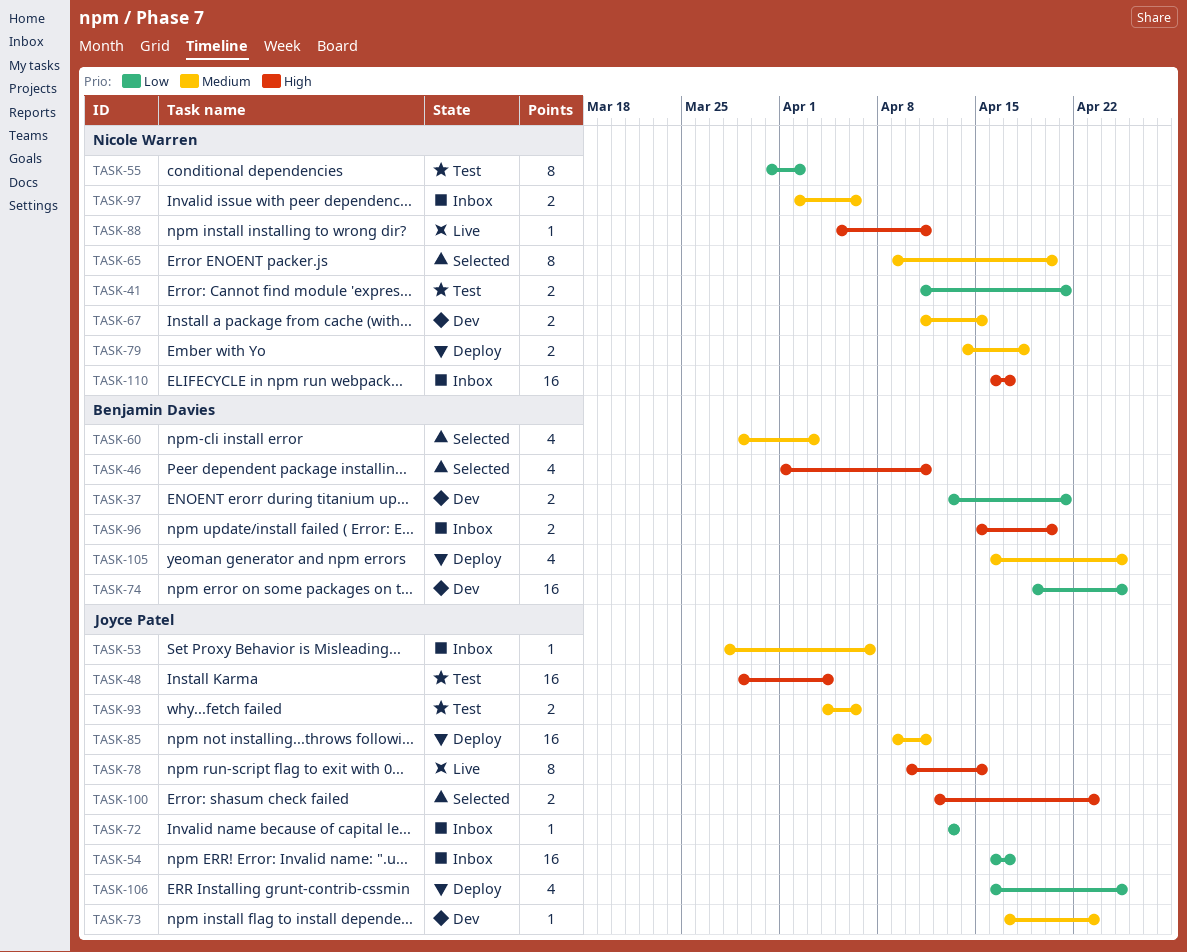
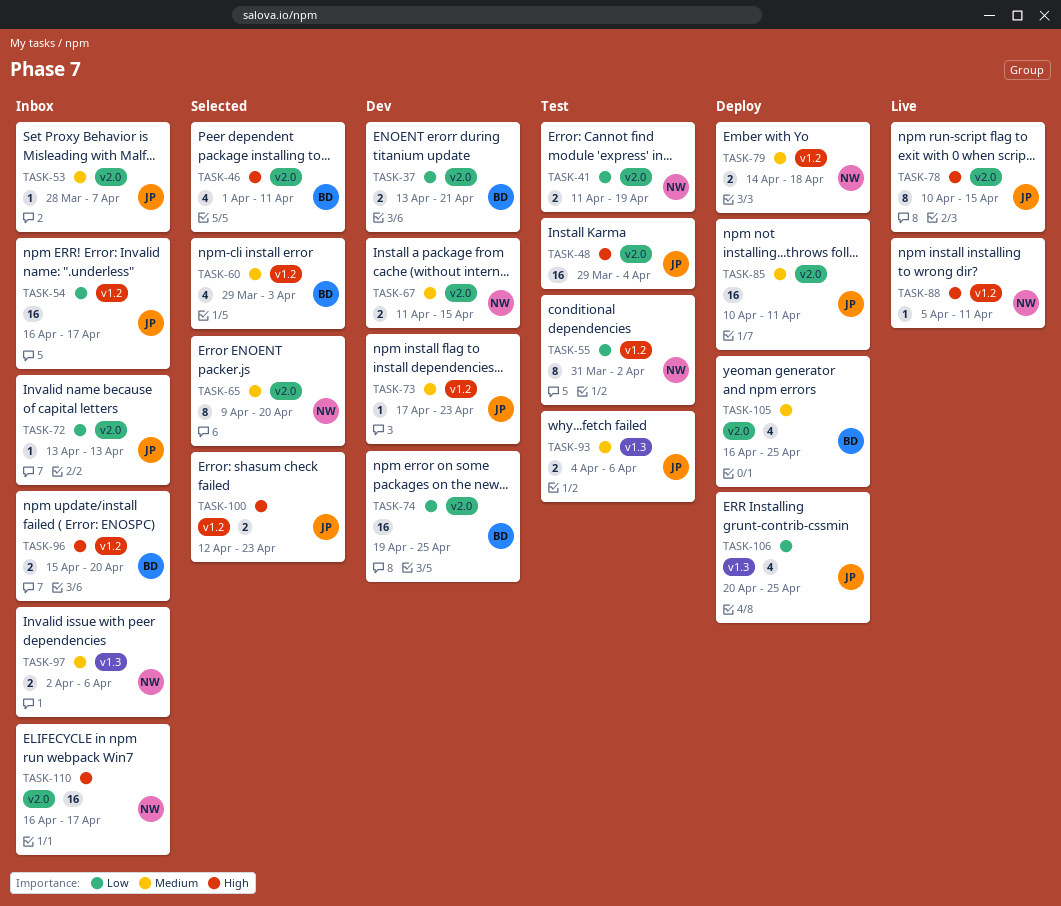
TASK-41, due: Apr 21 -> Apr 19
TASK-85, start: Apr 9 -> Apr 10
TASK-106, start: Apr 16 -> Apr 20

